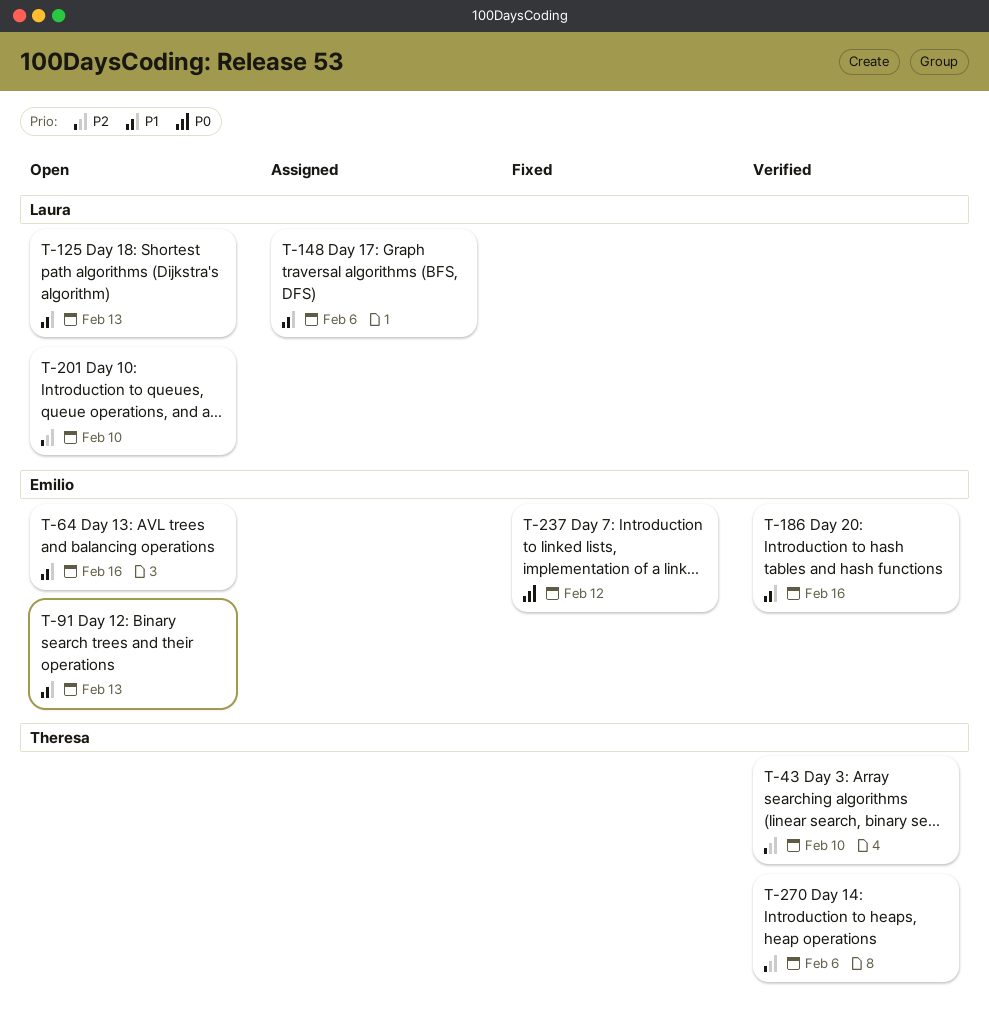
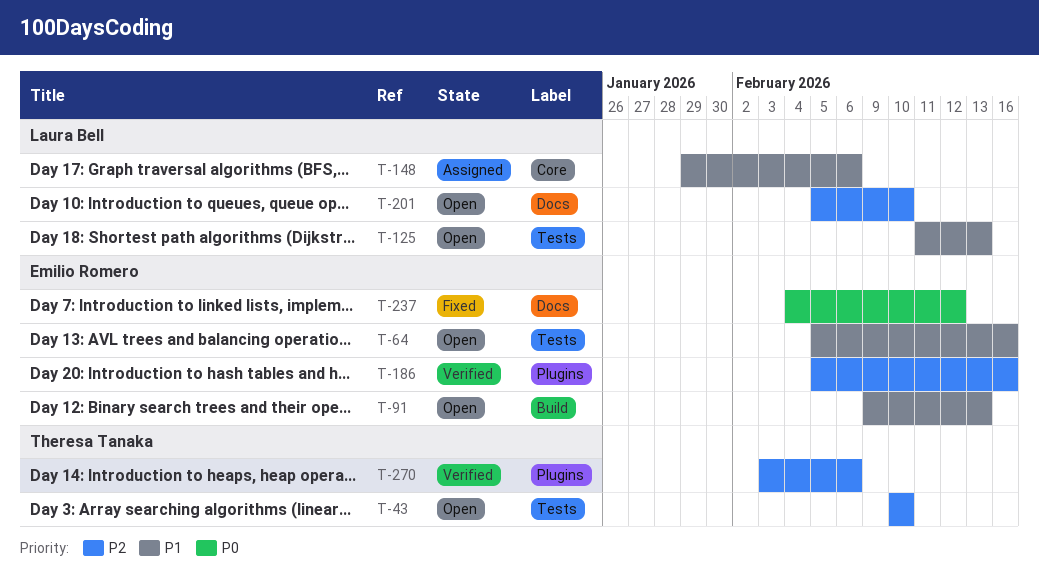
T-43, status: Verified -> Open
T-186, priority: P1 -> P2

